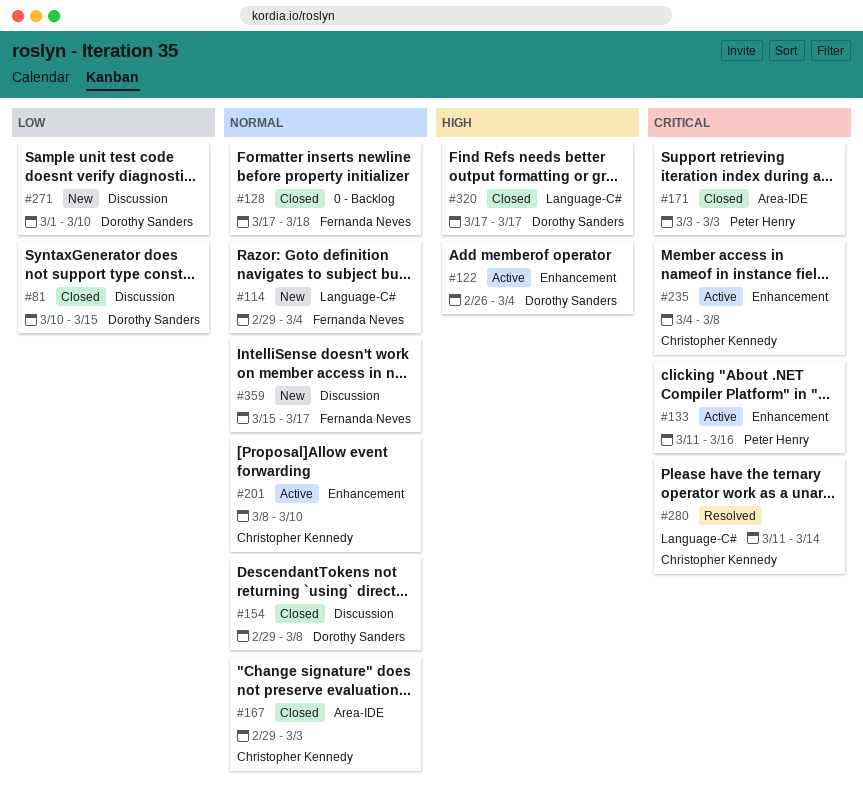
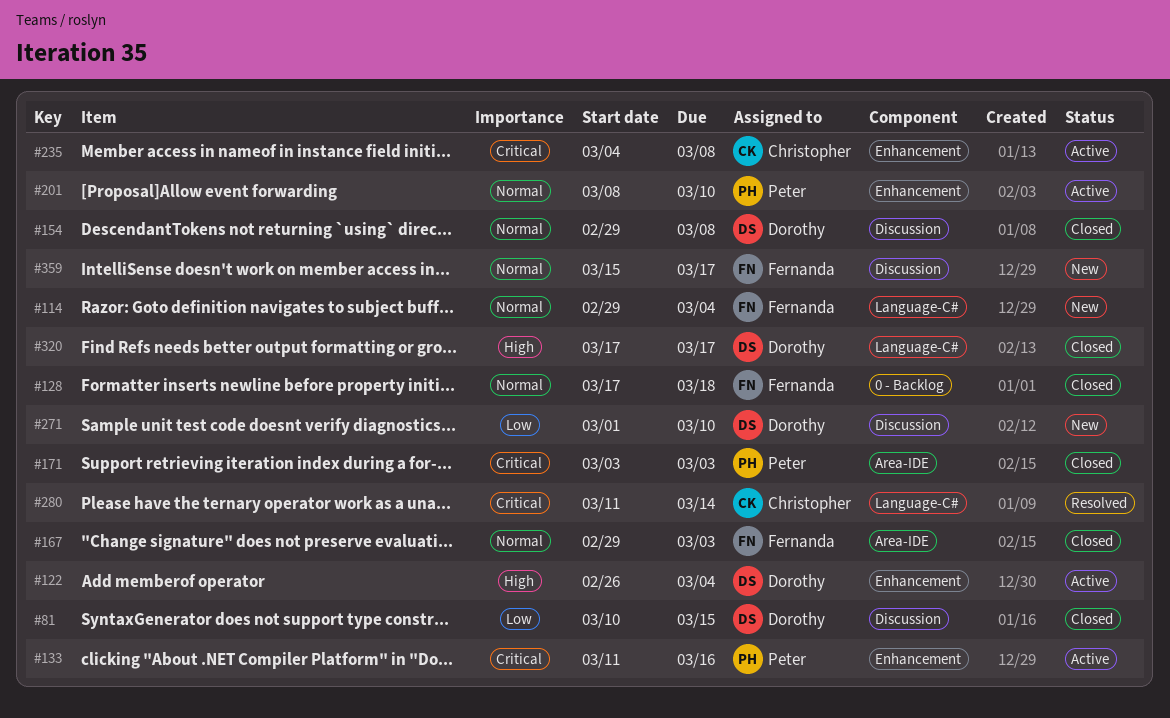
#167, owner: Christopher Kennedy -> Fernanda Neves
#201, owner: Christopher Kennedy -> Peter Henry

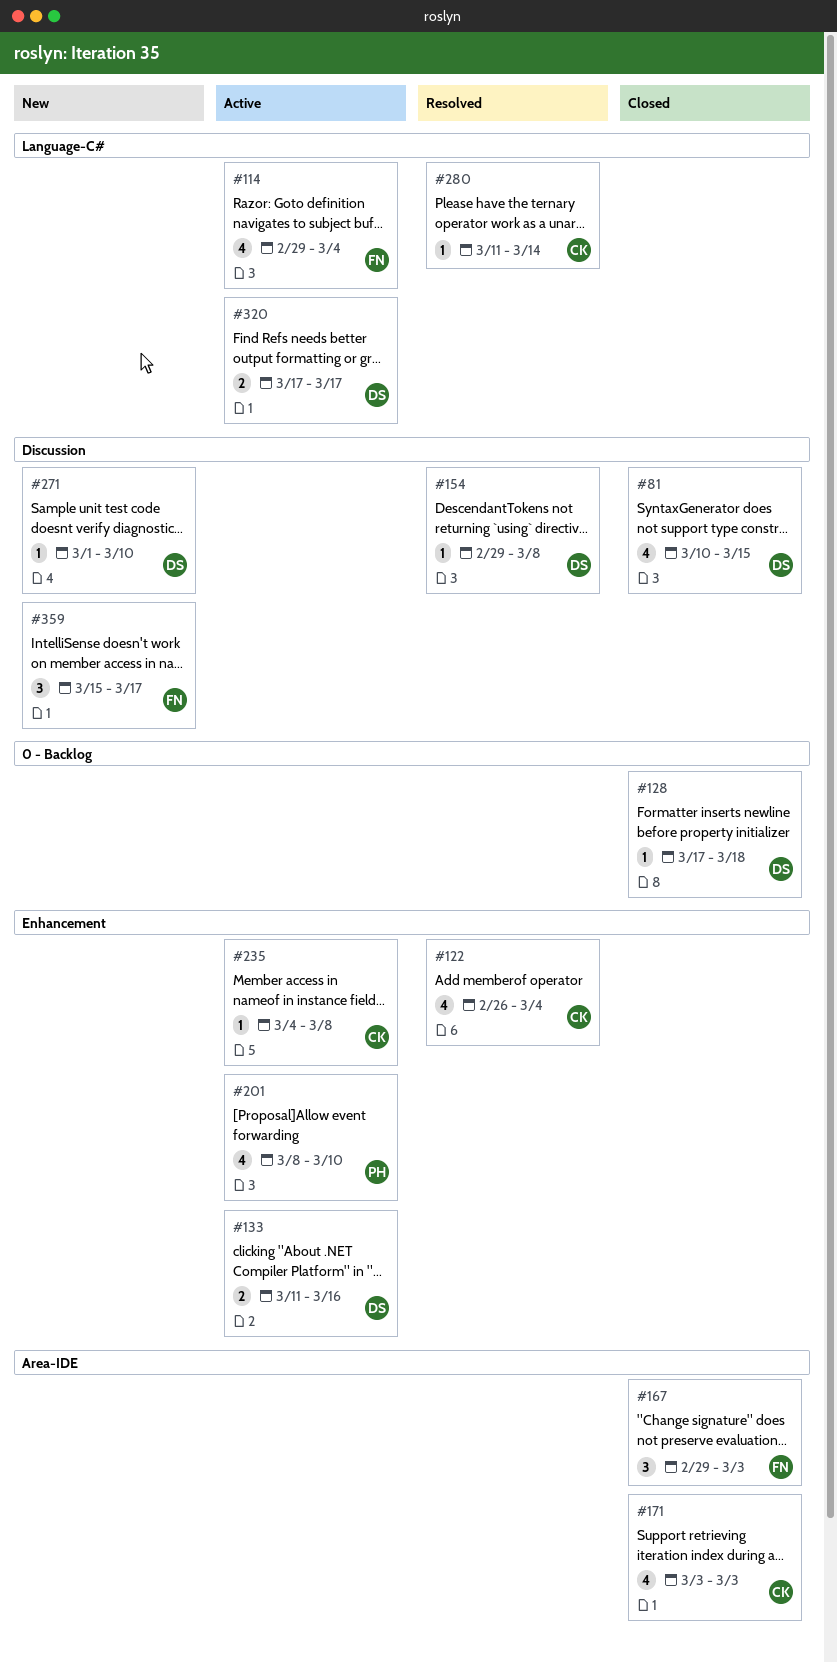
#114, status: New -> Active
#122, status: Active -> Resolved
#122, owner: Dorothy -> Christopher
#128, owner: Fernanda -> Dorothy
#133, owner: Peter -> Dorothy
#154, status: Closed -> Resolved
#171, owner: Peter -> Christopher
#320, status: Closed -> Active

